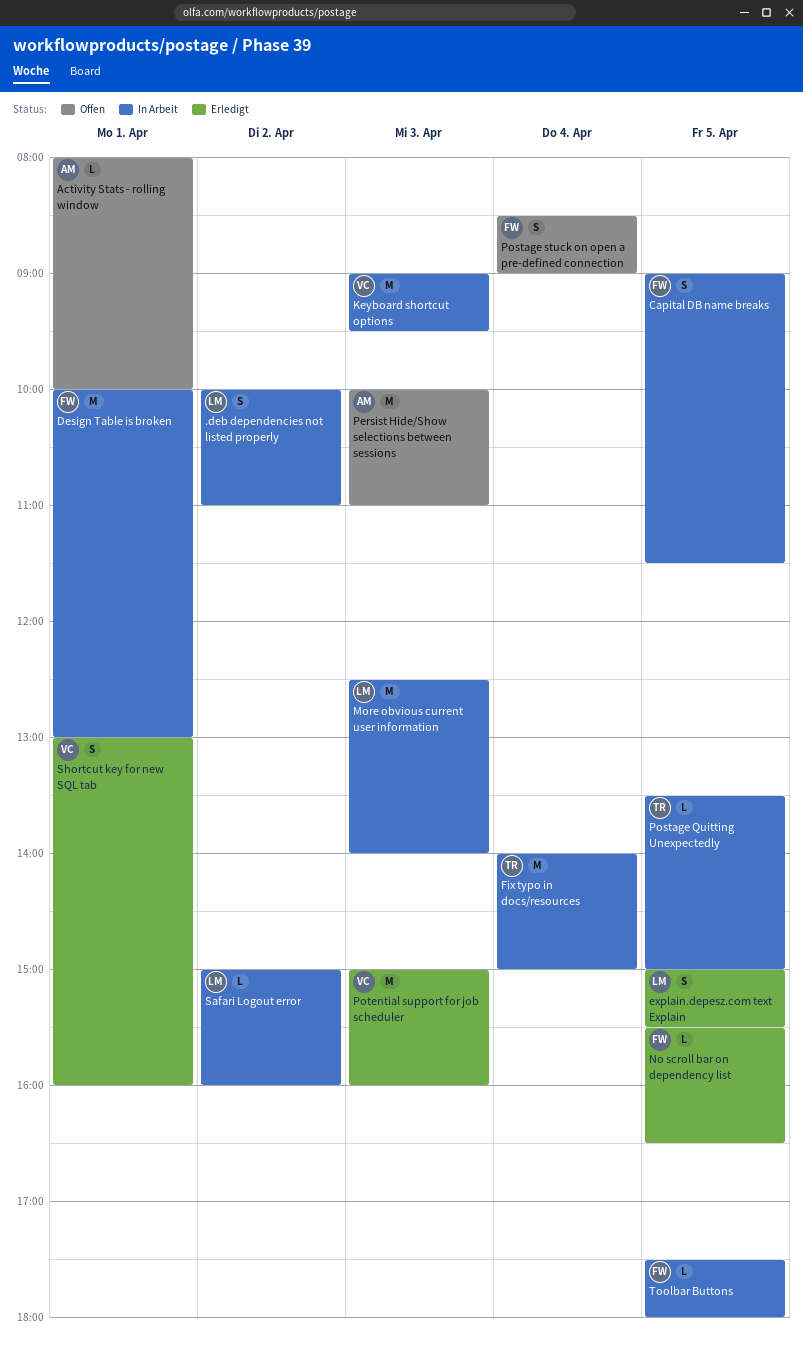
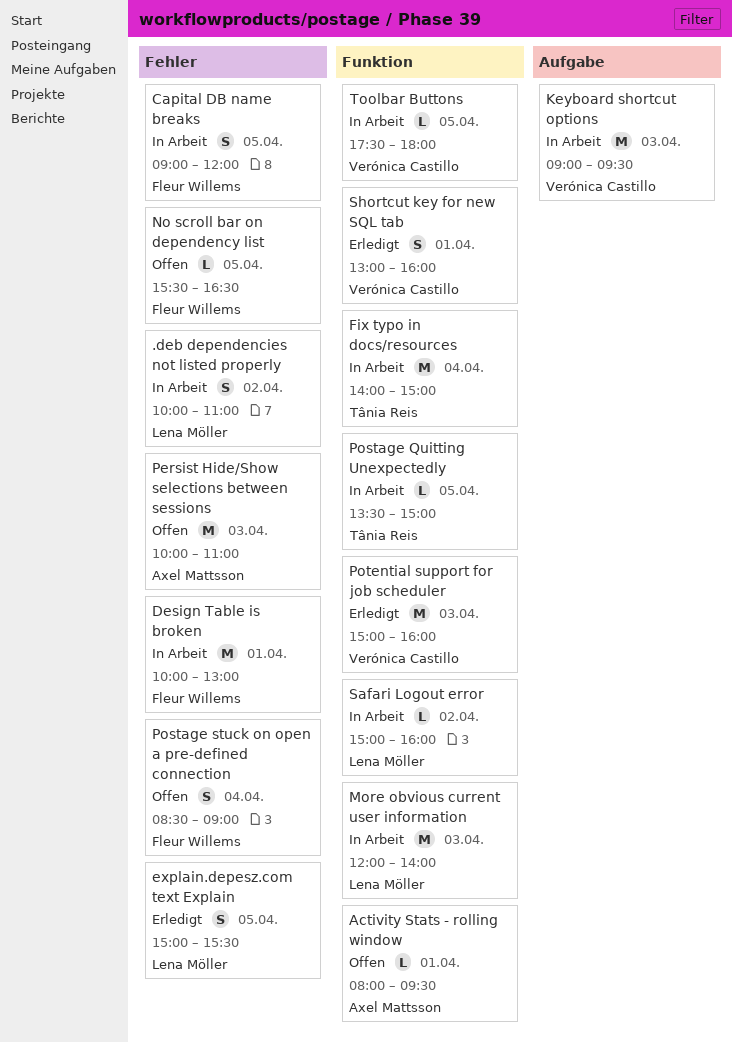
Activity Stats - rolling window, ends: 10:00 -> 09:30
Capital DB name breaks, ends: 11:30 -> 12:00
More obvious current user information, begins: 12:30 -> 12:00
No scroll bar on dependency list, status: Erledigt -> Offen
Toolbar Buttons, owner: Fleur Willems -> Verónica Castillo

